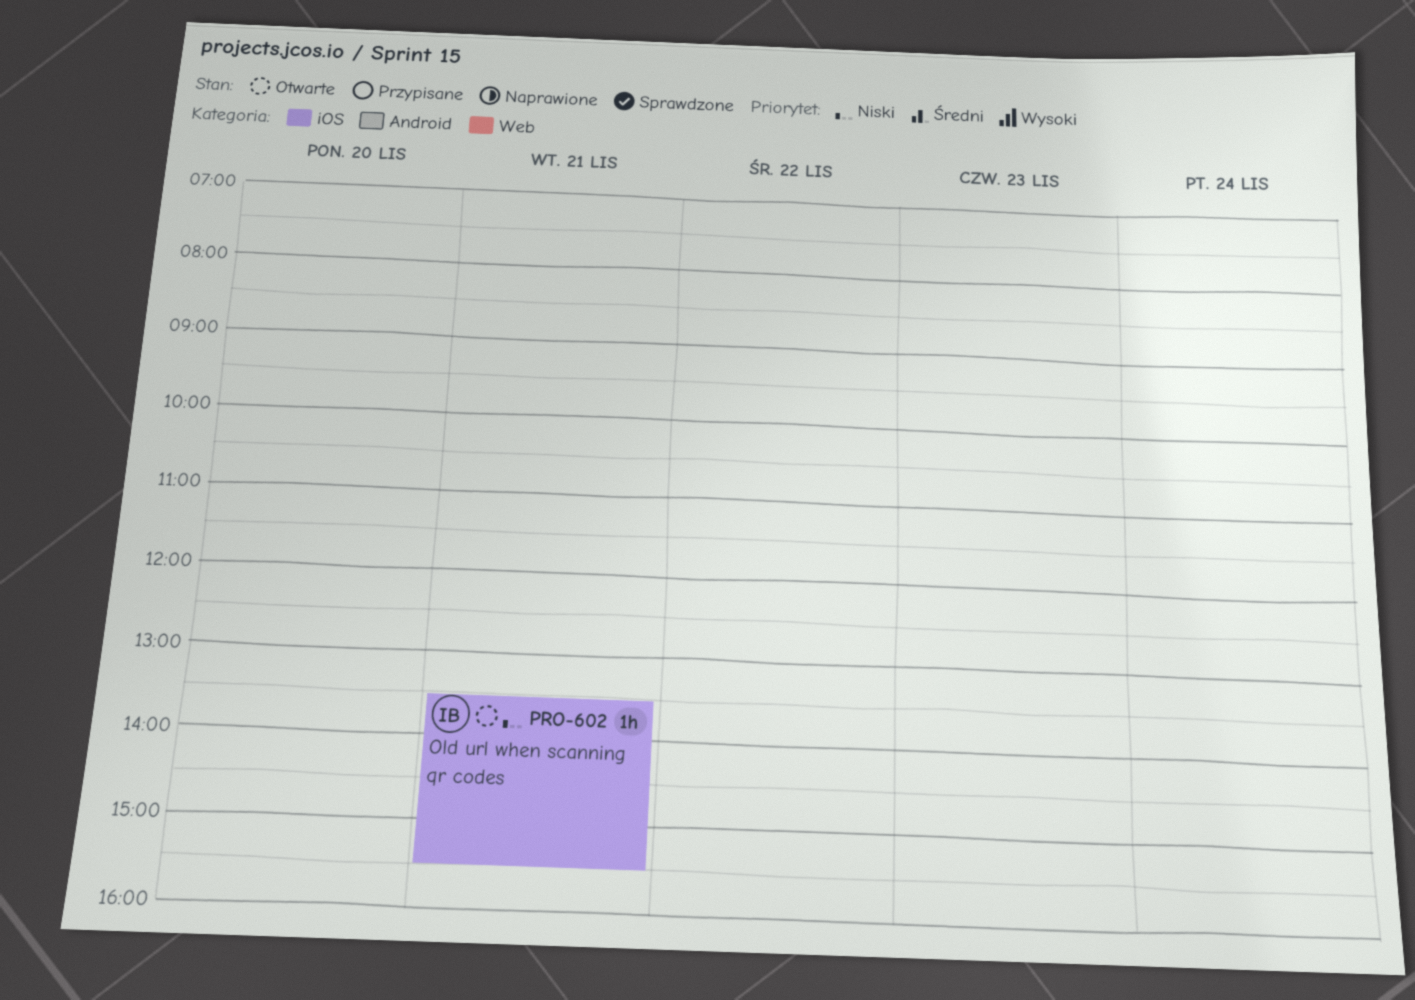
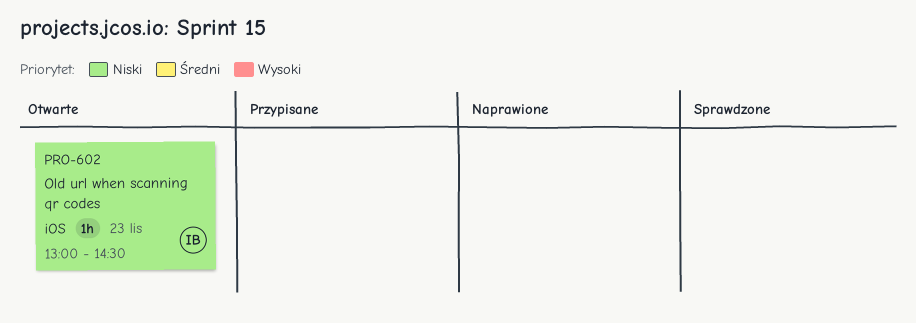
PRO-602, day: Nov 21 -> Nov 23
PRO-602, begins: 13:30 -> 13:00
PRO-602, ends: 15:30 -> 14:30

